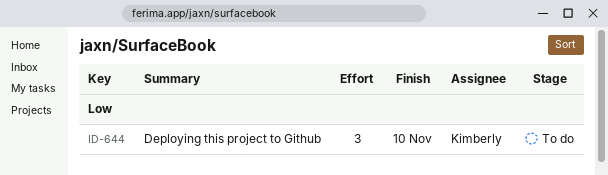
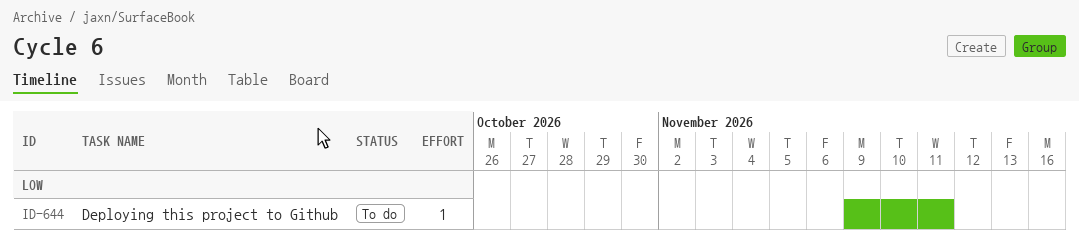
ID-644, estimate: 3 -> 1
ID-644, due: Nov 10 -> Nov 11

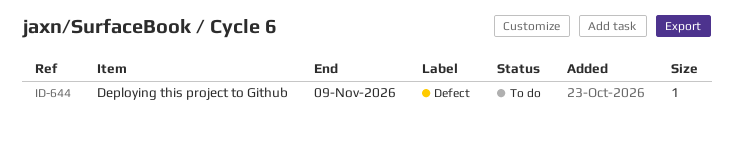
ID-644, due: Nov 11 -> Nov 9

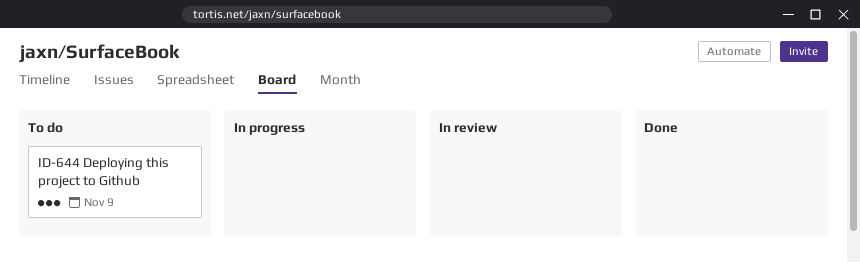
ID-644, estimate: 1 -> 3

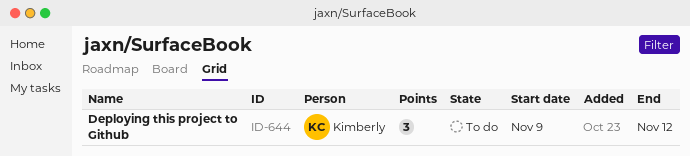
ID-644, due: Nov 9 -> Nov 12

